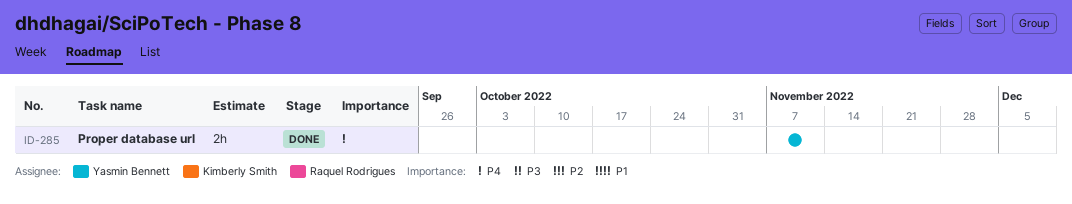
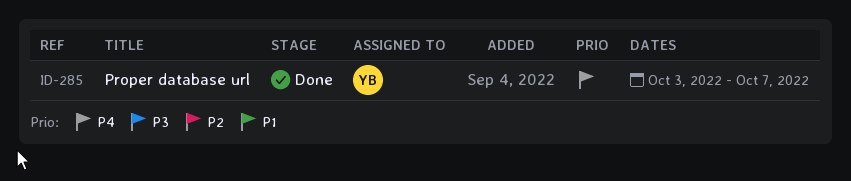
ID-285, start: Nov 7 -> Oct 3
ID-285, due: Nov 11 -> Oct 7

